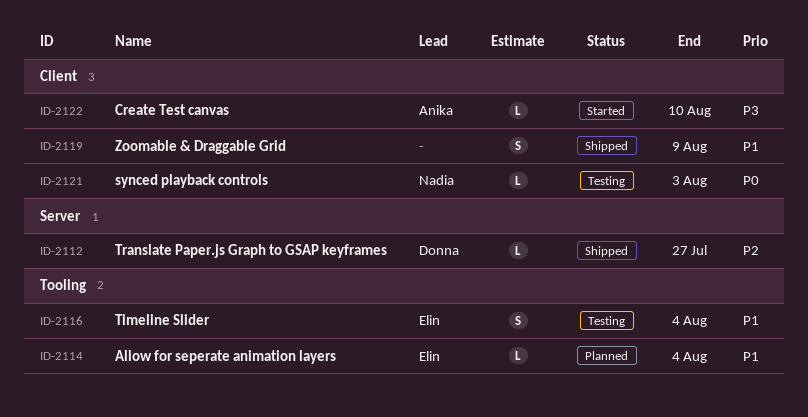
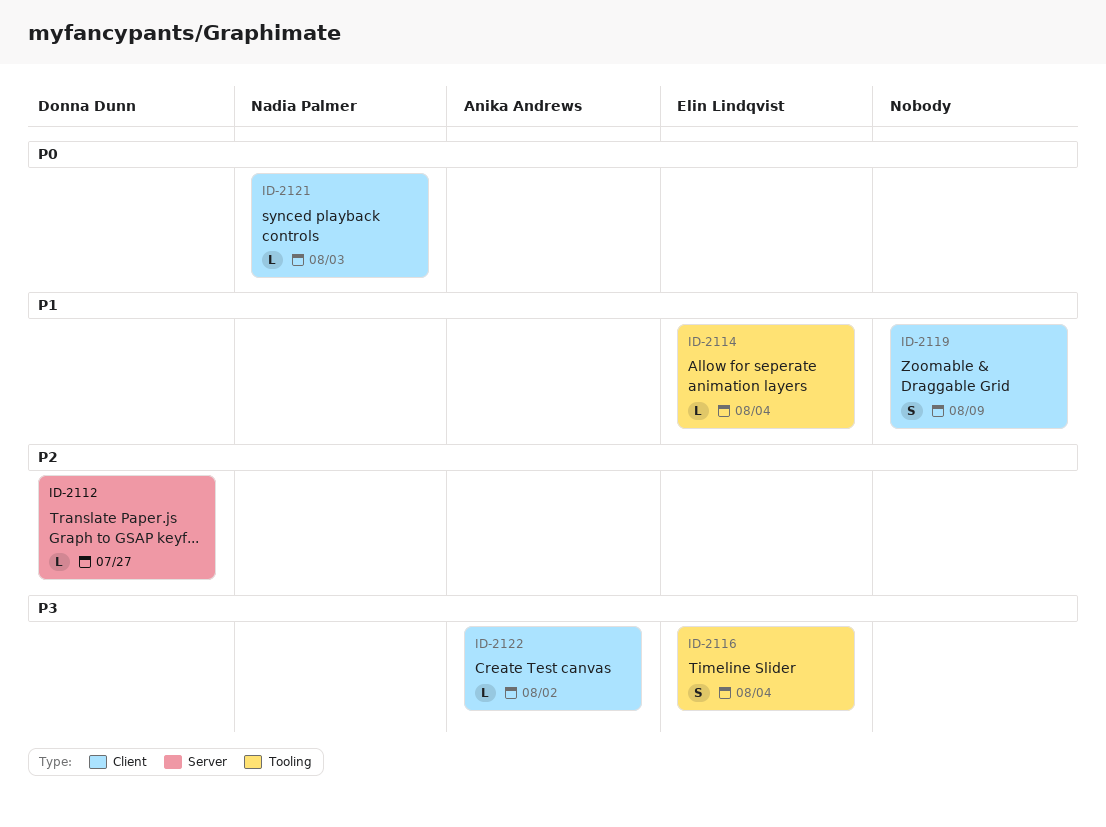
ID-2116, priority: P1 -> P3
ID-2122, due: Aug 10 -> Aug 2

